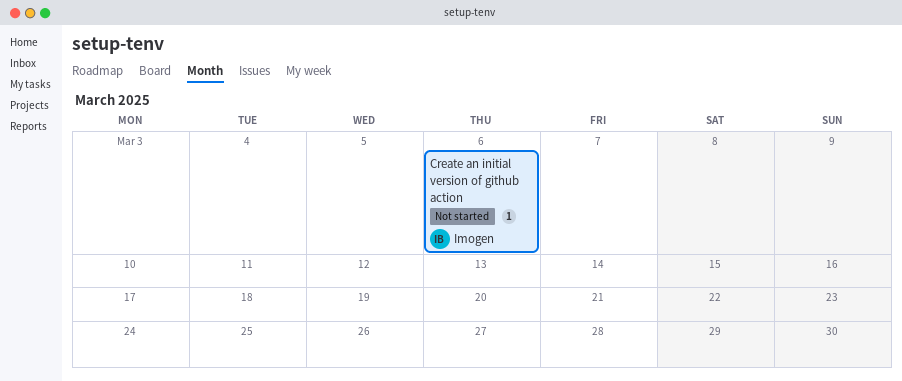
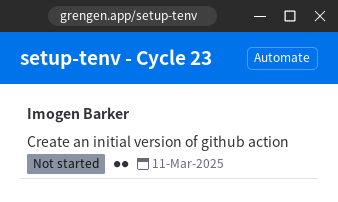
Create an initial version of github action, estimate: 1 -> 2
Create an initial version of github action, due: Mar 6 -> Mar 11

